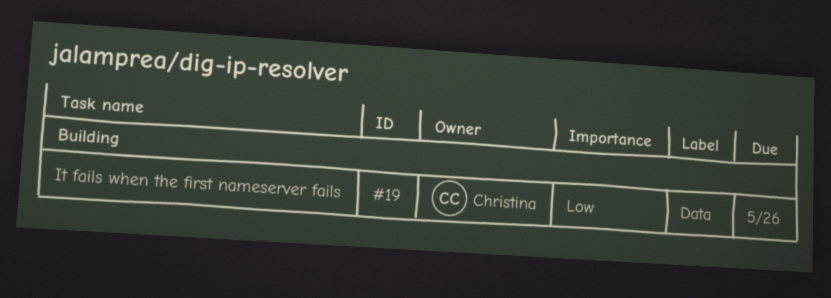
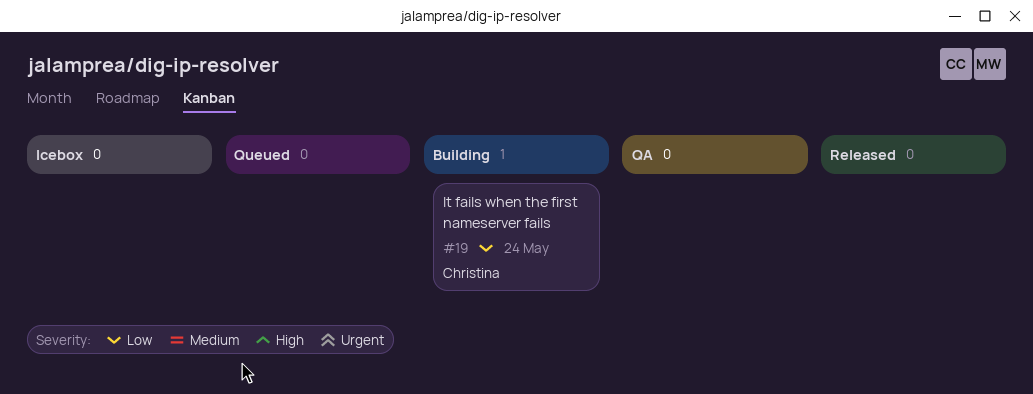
#19, due: May 26 -> May 24

